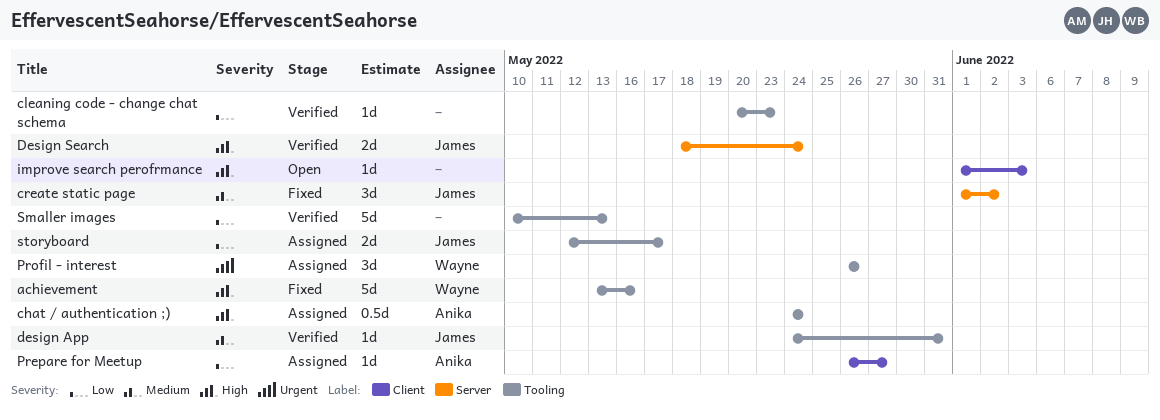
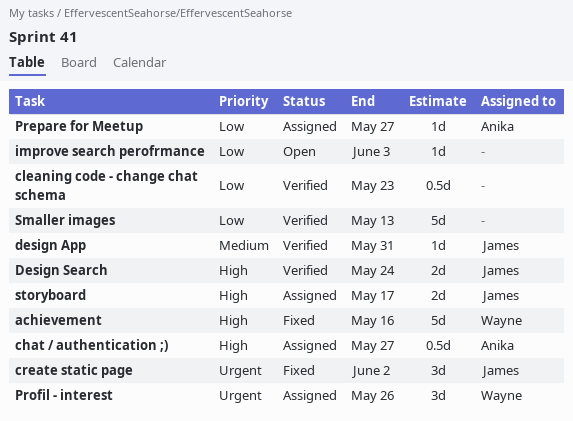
chat / authentication ;), due: May 24 -> May 27
cleaning code - change chat schema, estimate: 1d -> 0.5d
create static page, priority: Medium -> Urgent
improve search perofrmance, priority: High -> Low
storyboard, priority: Low -> High

